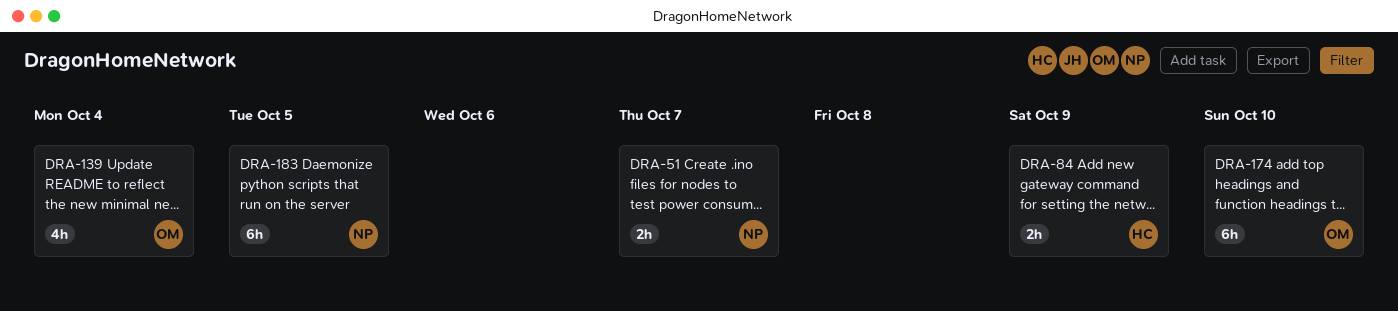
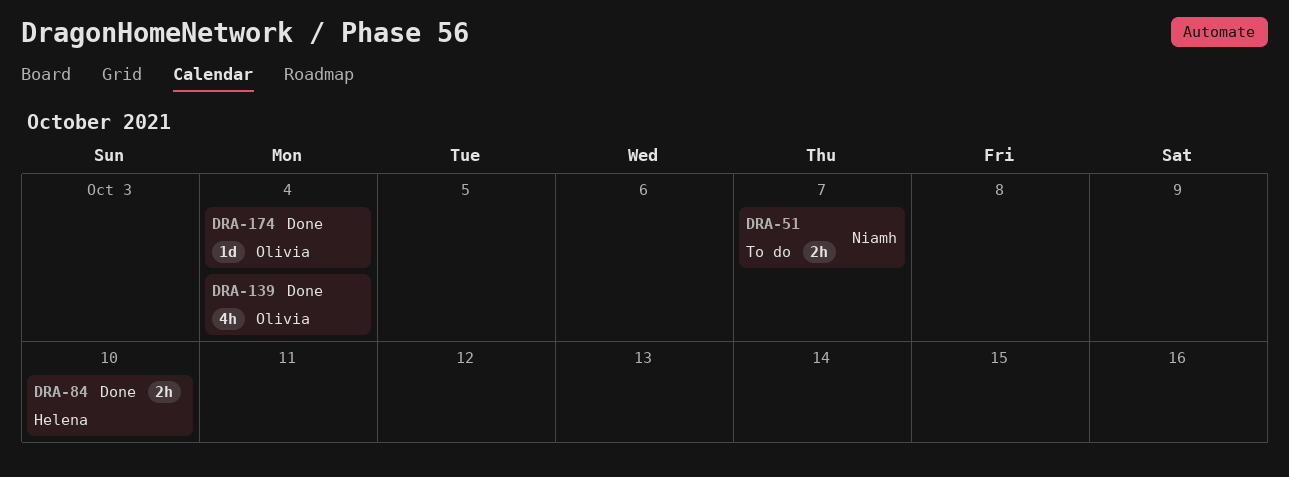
DRA-84, due: Oct 9 -> Oct 10
DRA-174, estimate: 6h -> 1d
DRA-174, due: Oct 10 -> Oct 4
DRA-183: present -> none

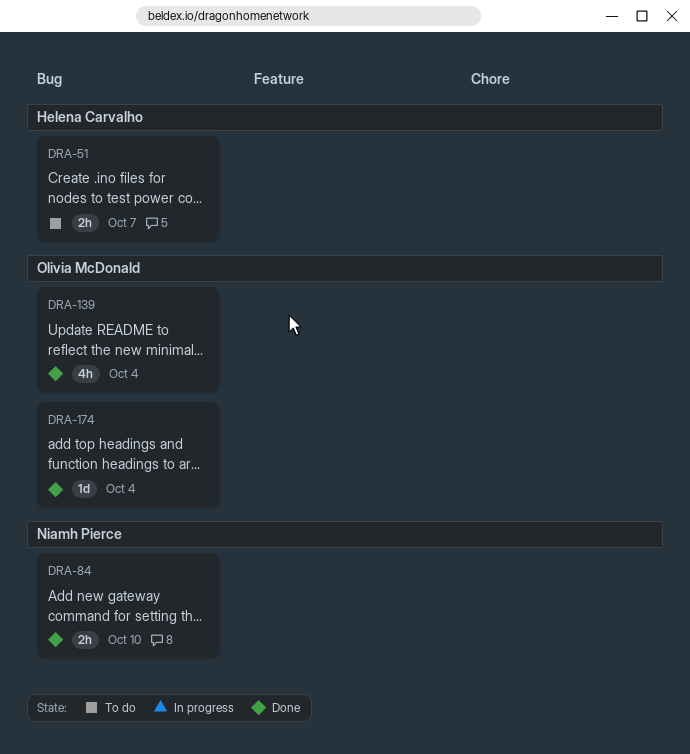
DRA-51, owner: Niamh Pierce -> Helena Carvalho
DRA-84, owner: Helena Carvalho -> Niamh Pierce

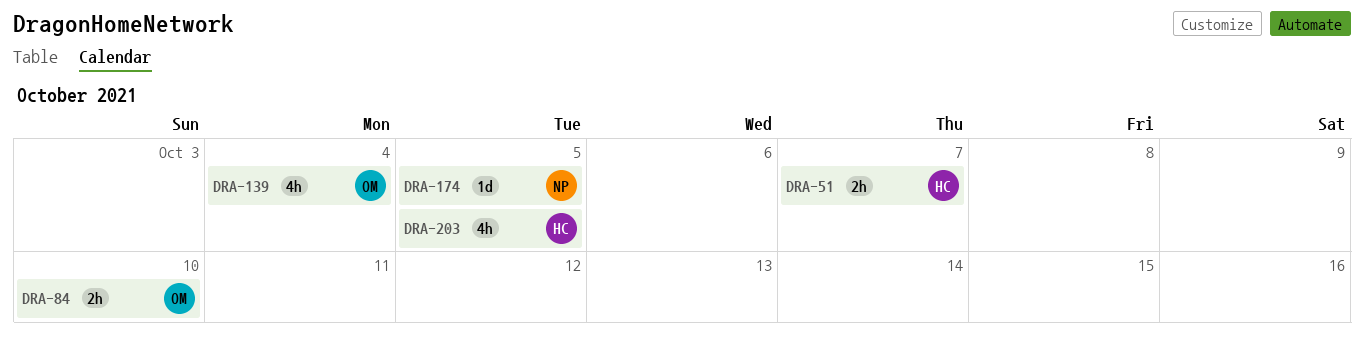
DRA-84, owner: Niamh Pierce -> Olivia McDonald
DRA-174, owner: Olivia McDonald -> Niamh Pierce
DRA-174, due: Oct 4 -> Oct 5
DRA-203: none -> present

